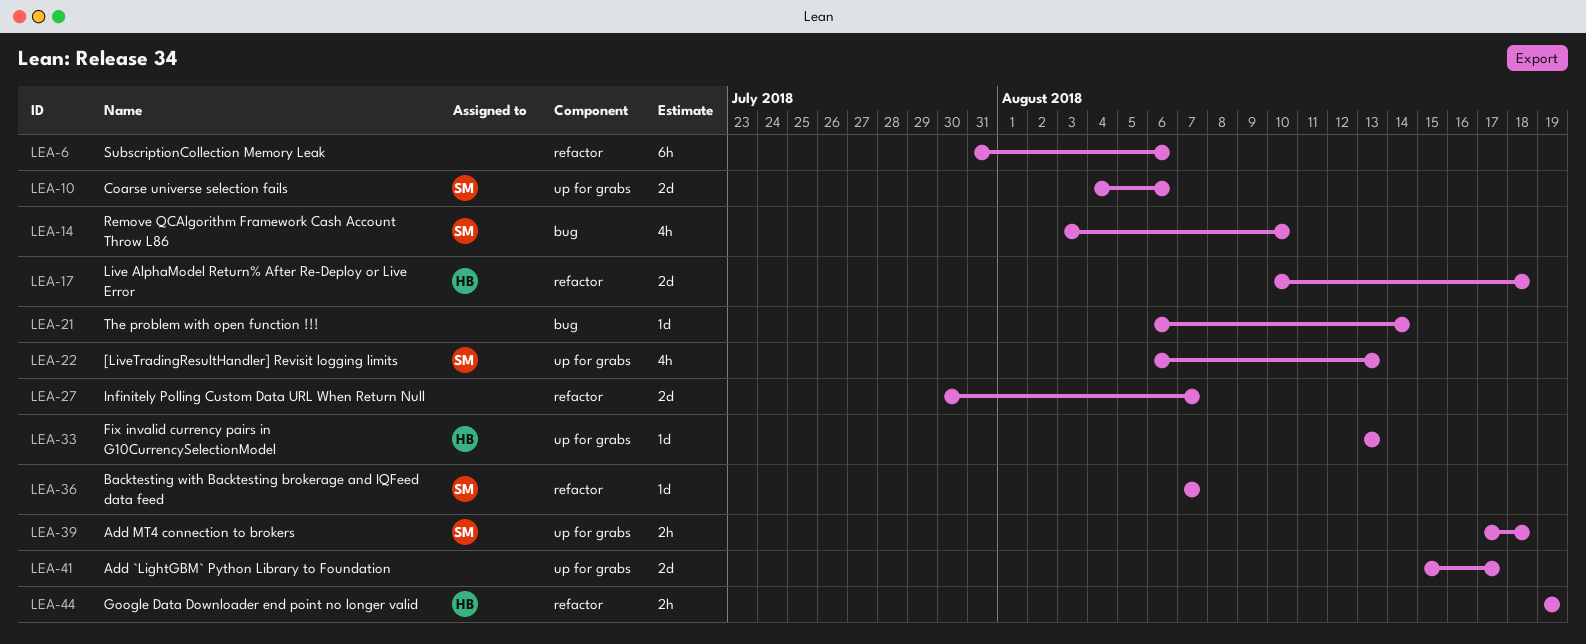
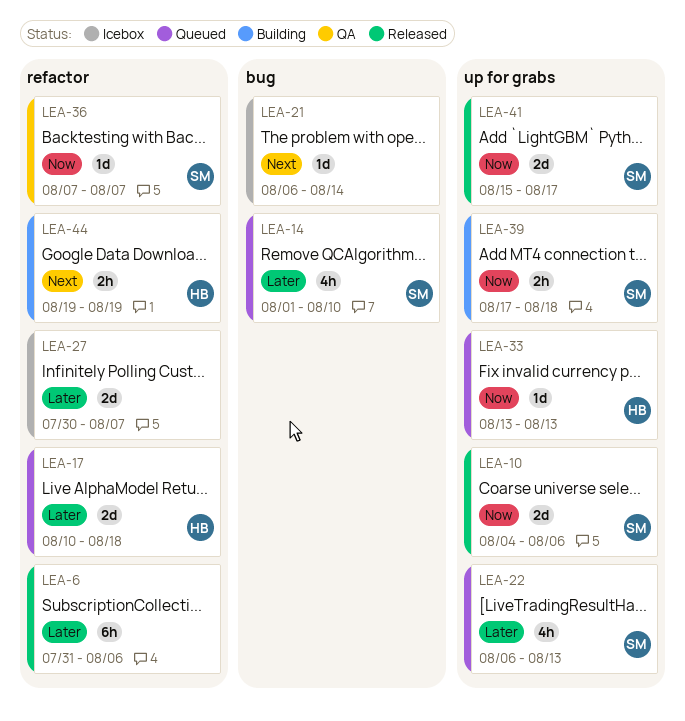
LEA-14, start: Aug 3 -> Aug 1
LEA-41, owner: none -> SM

